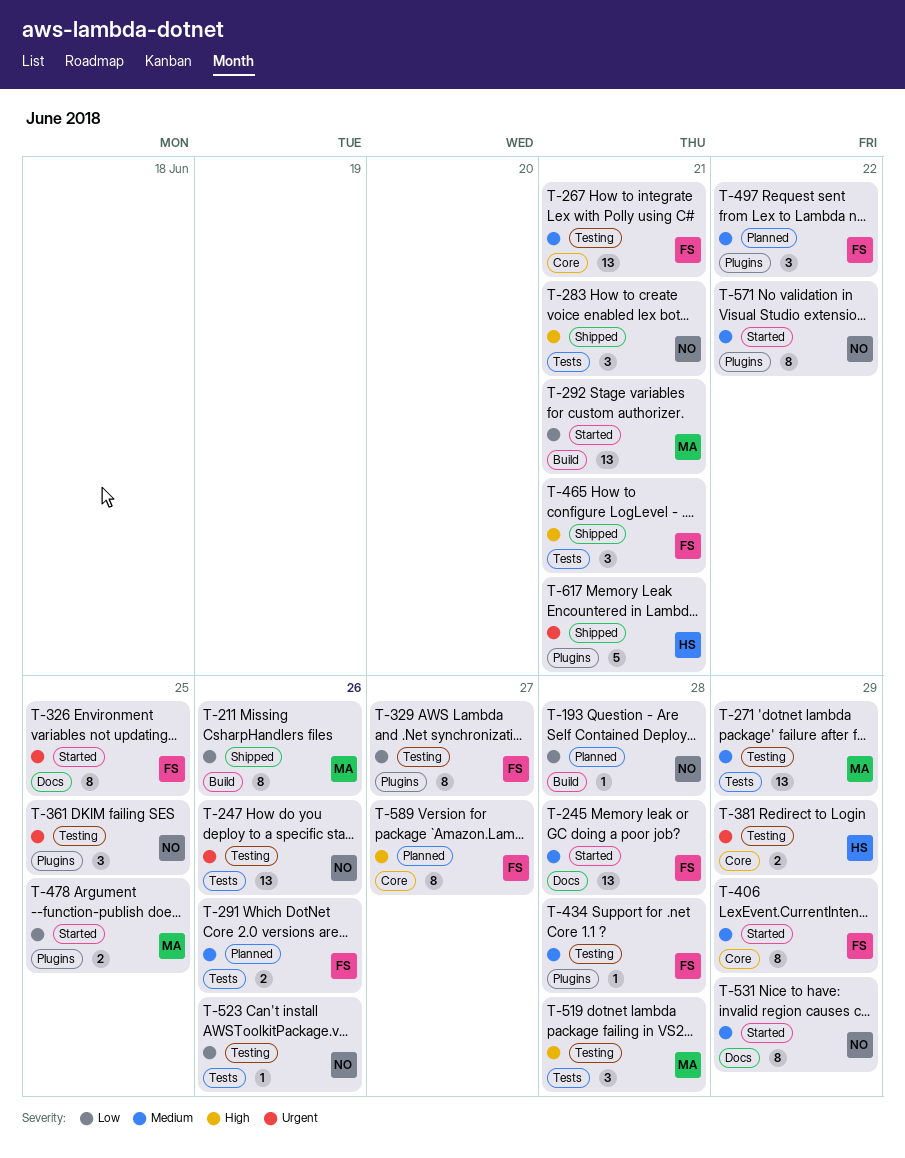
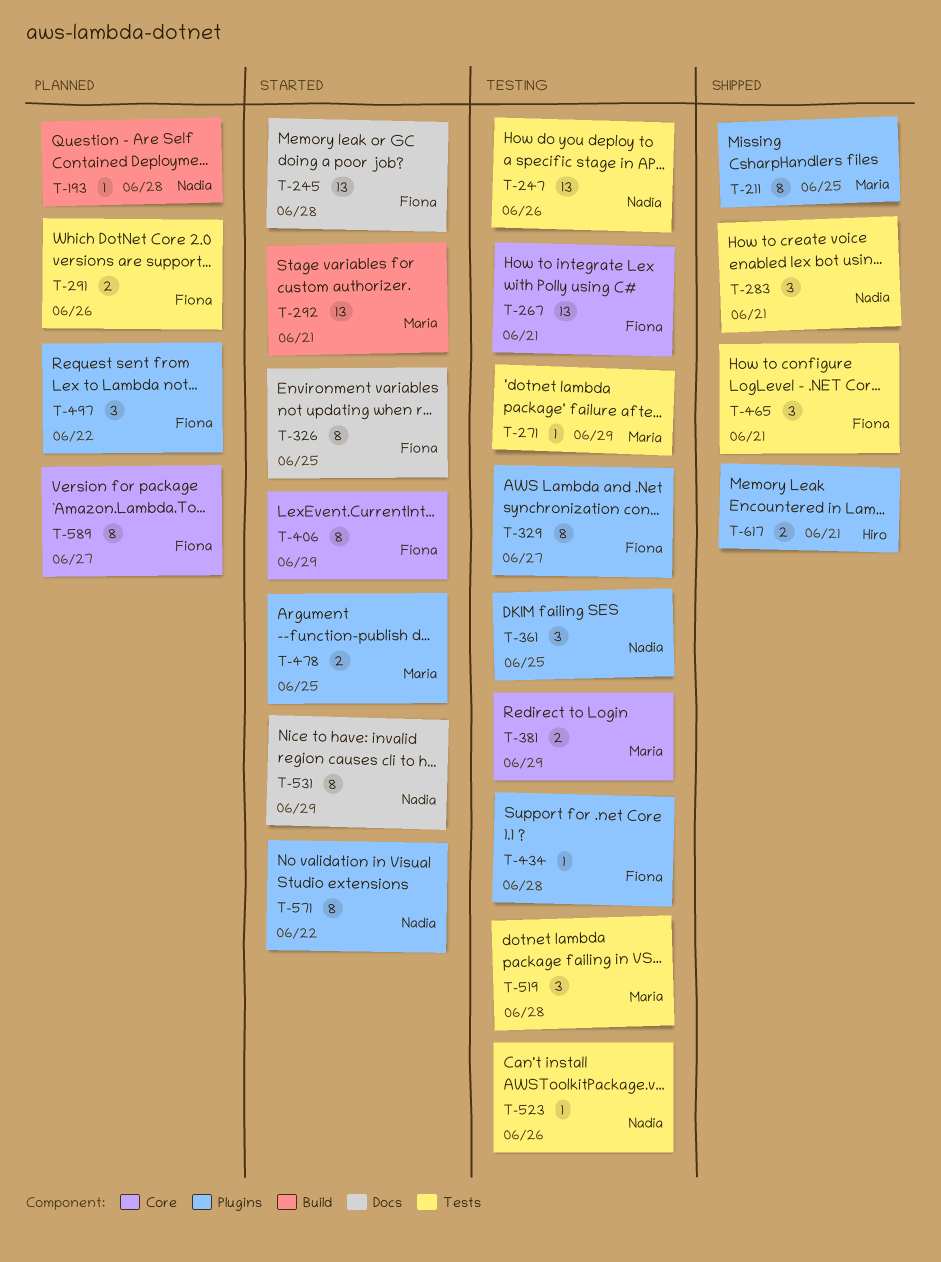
T-211, label: Build -> Plugins
T-211, due: Jun 26 -> Jun 25
T-271, estimate: 13 -> 1
T-381, owner: Hiro -> Maria
T-617, estimate: 5 -> 2

